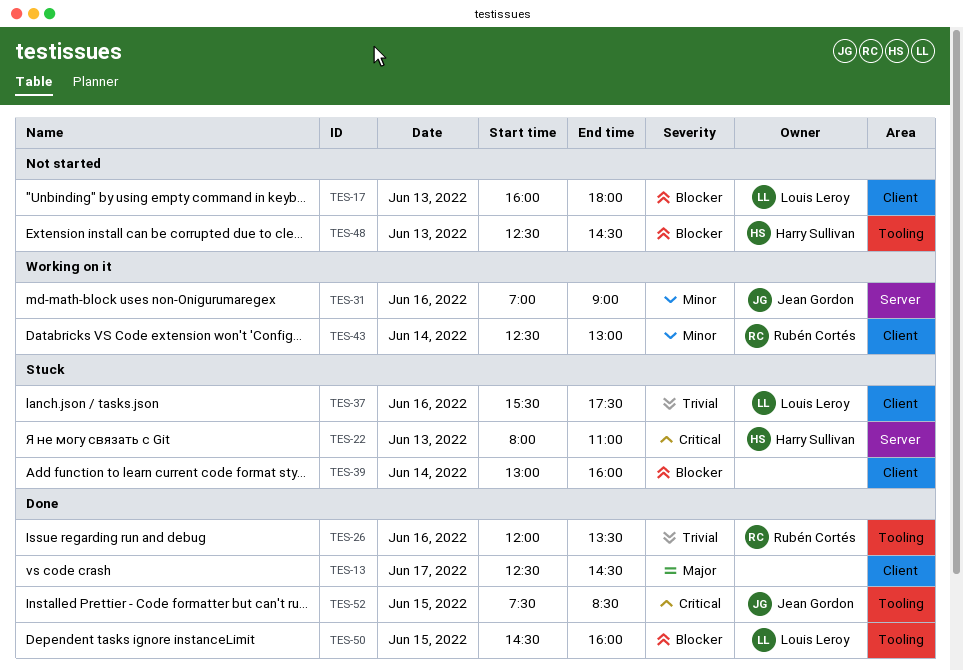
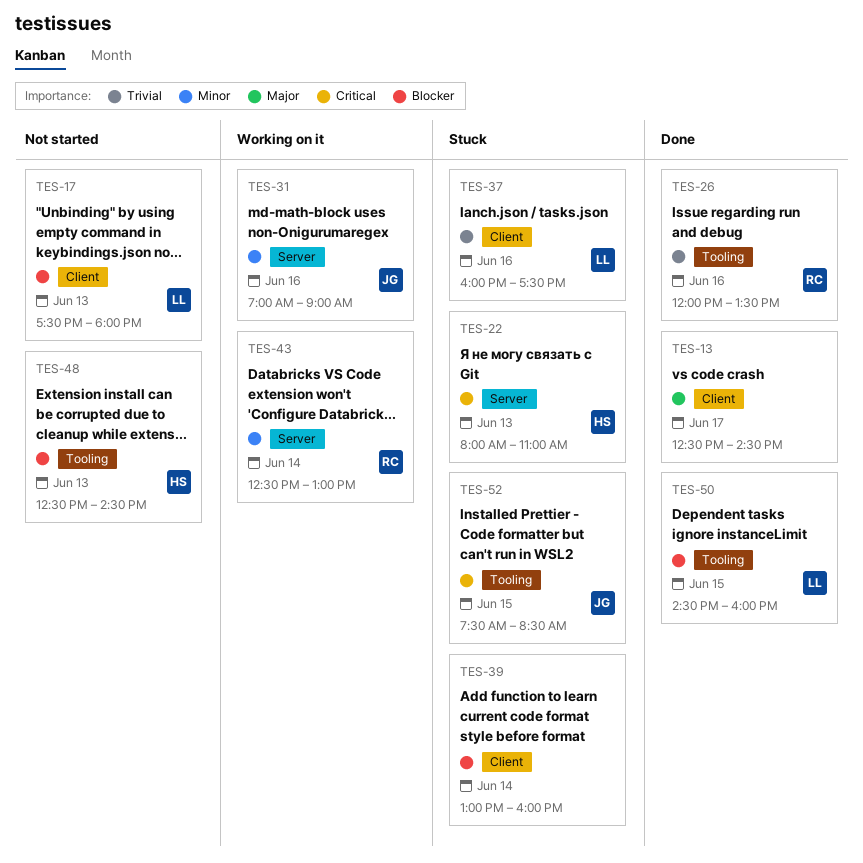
TES-17, begins: 16:00 -> 17:30
TES-37, begins: 15:30 -> 16:00
TES-43, label: Client -> Server
TES-52, status: Done -> Stuck

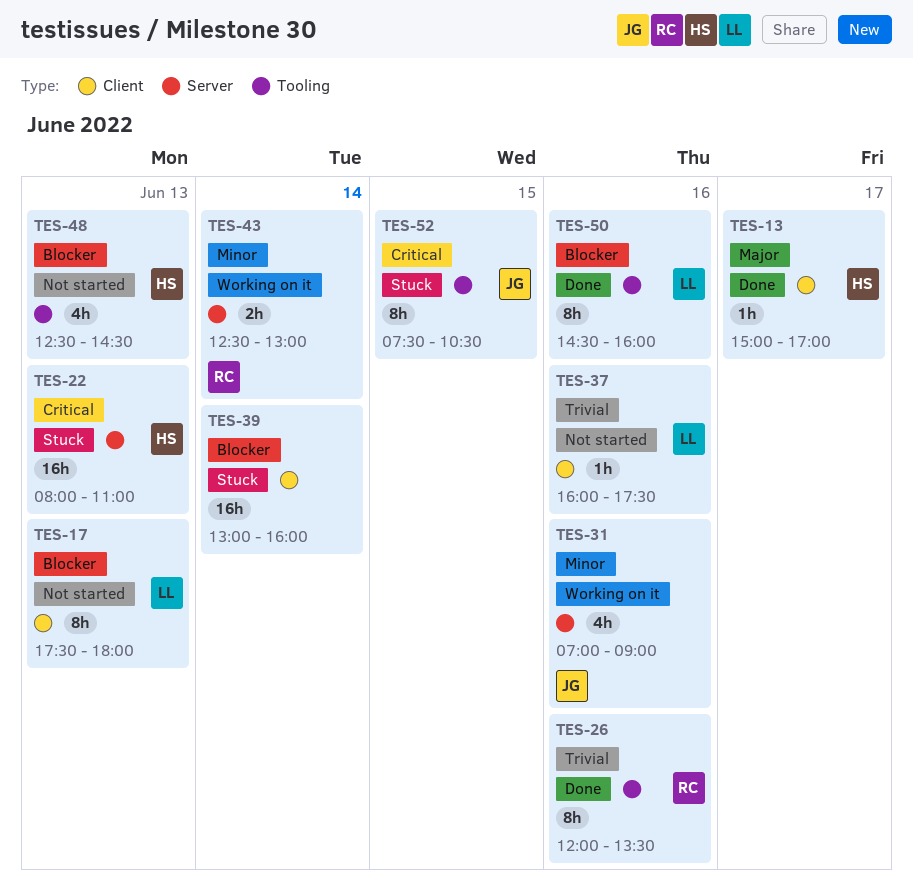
TES-13, owner: none -> HS
TES-13, begins: 12:30 -> 15:00
TES-13, ends: 14:30 -> 17:00
TES-37, status: Stuck -> Not started
TES-50, day: Jun 15 -> Jun 16
TES-52, ends: 08:30 -> 10:30

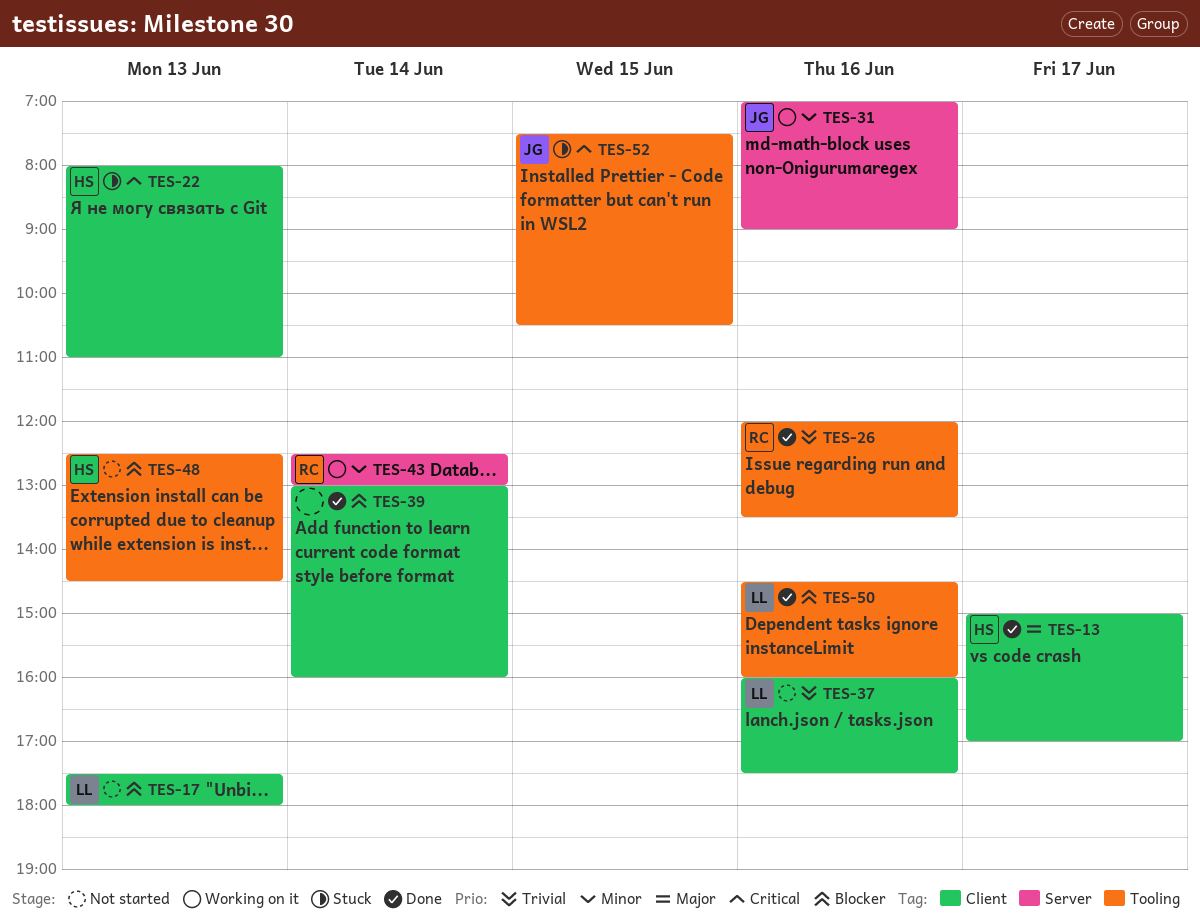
TES-22, label: Server -> Client
TES-39, status: Stuck -> Done

